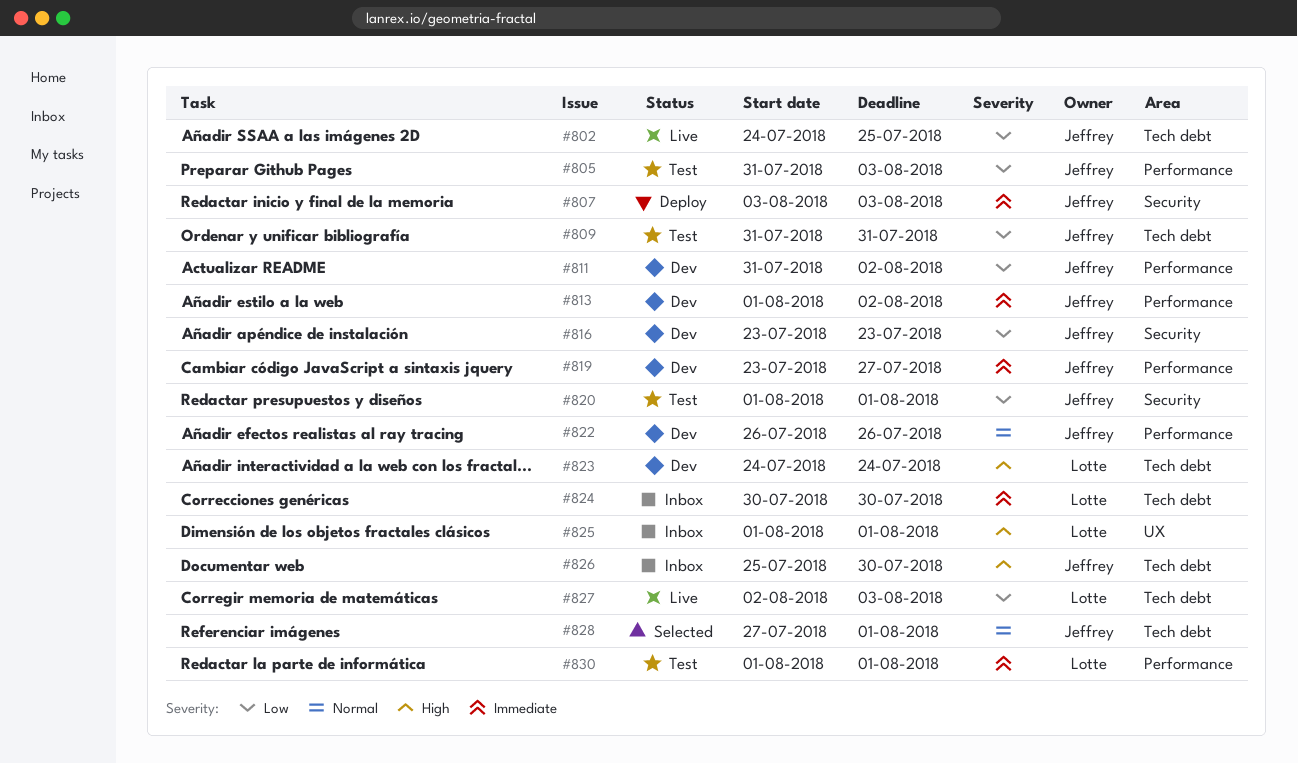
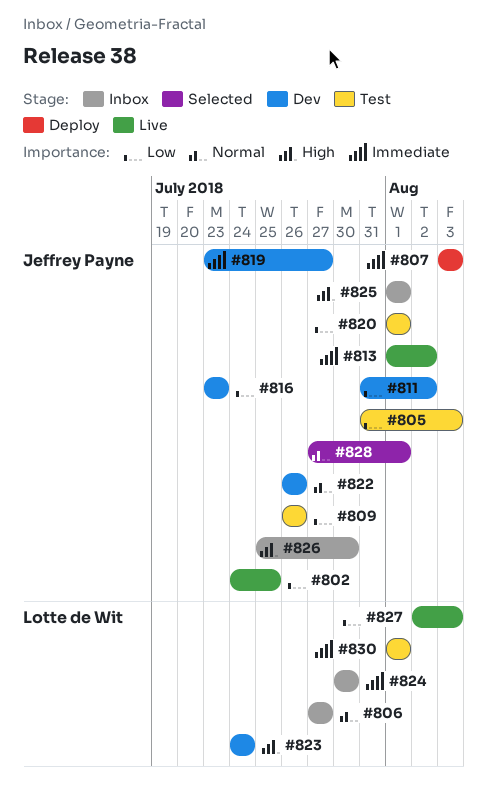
#806: none -> present
#809, start: Jul 31 -> Jul 26
#809, due: Jul 31 -> Jul 26
#813, status: Dev -> Live
#825, owner: Lotte de Wit -> Jeffrey Payne

